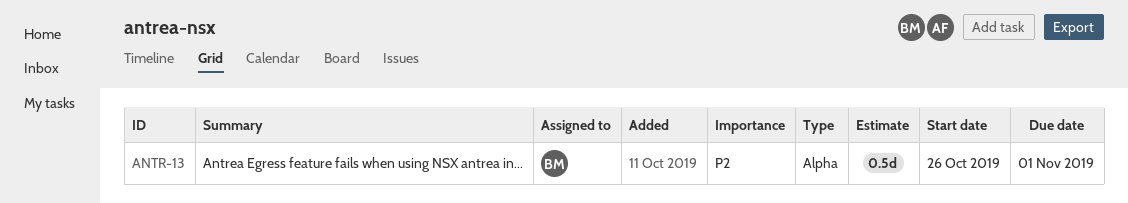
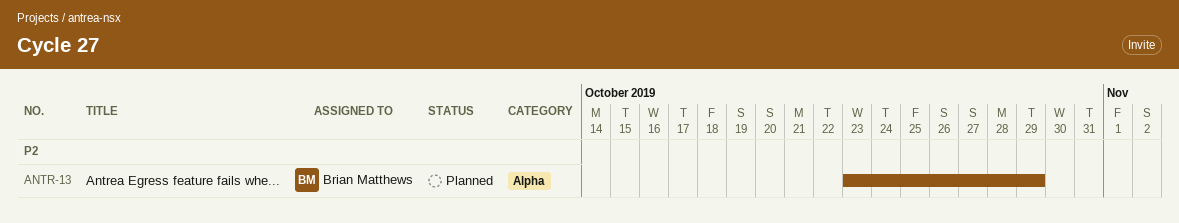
ANTR-13, start: Oct 26 -> Oct 23
ANTR-13, due: Nov 1 -> Oct 29

